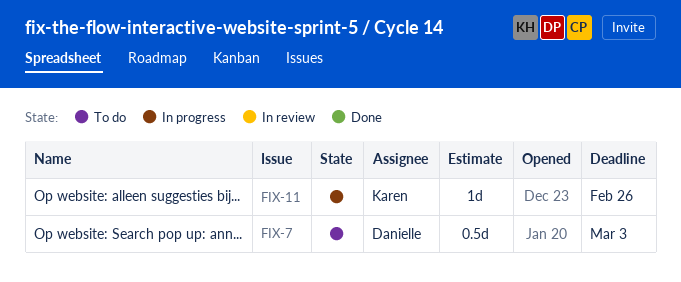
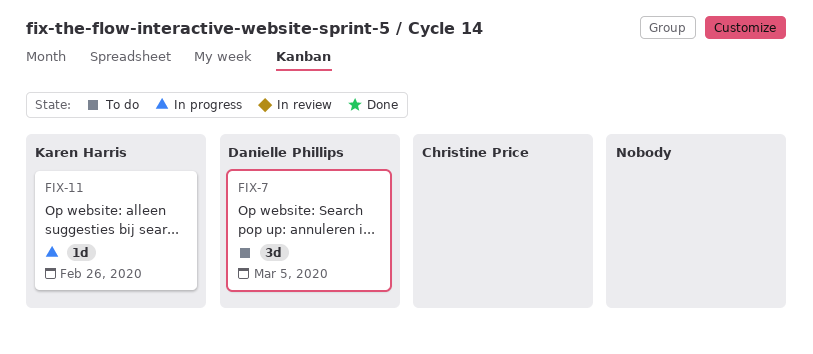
FIX-7, estimate: 0.5d -> 3d
FIX-7, due: Mar 3 -> Mar 5

